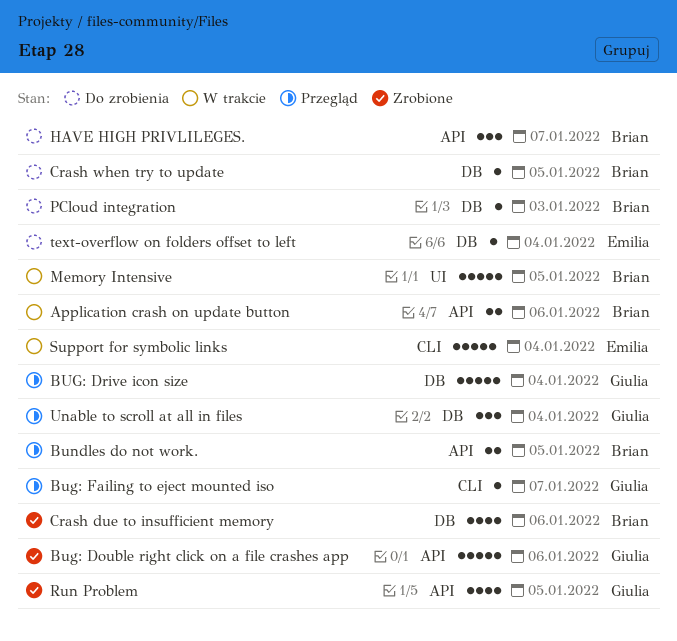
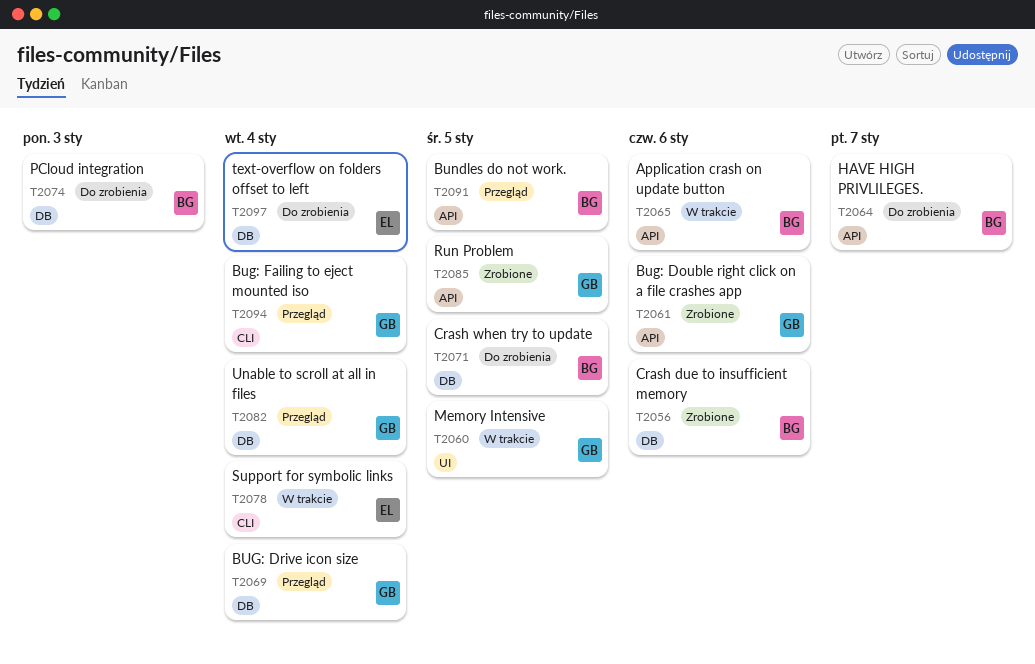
Bug: Failing to eject mounted iso, due: Jan 7 -> Jan 4
Memory Intensive, owner: Brian -> Giulia

